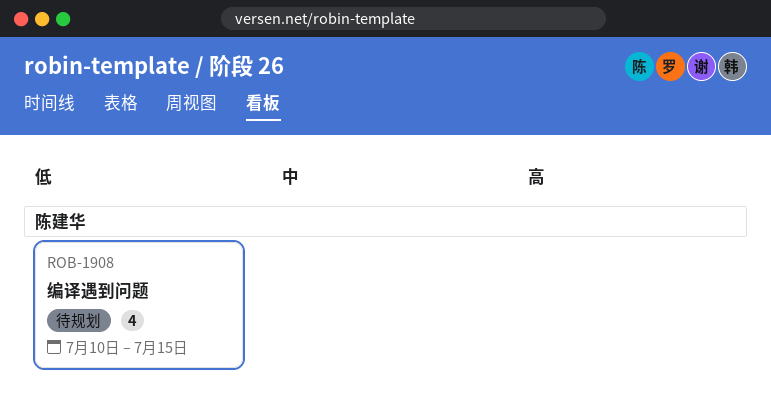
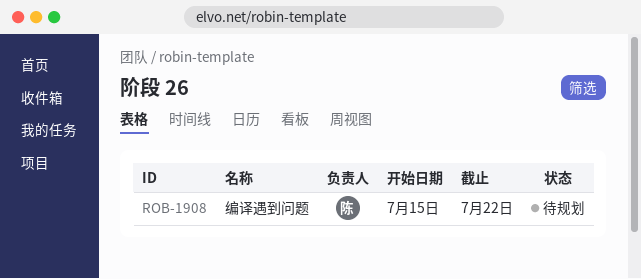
ROB-1908, start: Jul 10 -> Jul 15
ROB-1908, due: Jul 15 -> Jul 22

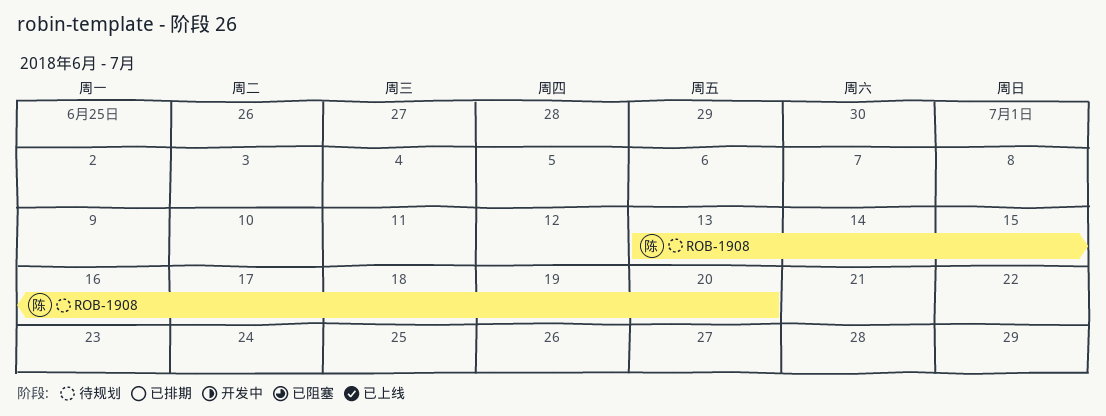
ROB-1908, start: Jul 15 -> Jul 13
ROB-1908, due: Jul 22 -> Jul 20

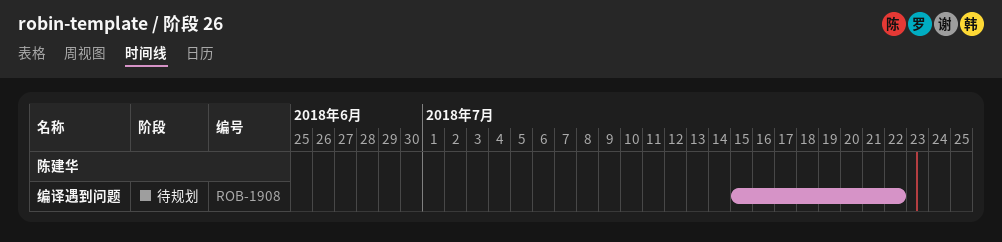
ROB-1908, start: Jul 13 -> Jul 15
ROB-1908, due: Jul 20 -> Jul 22

